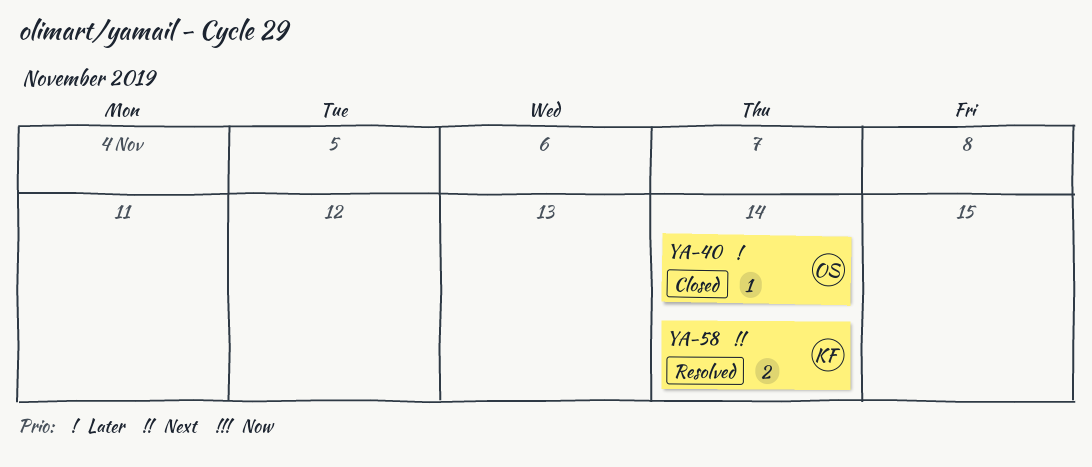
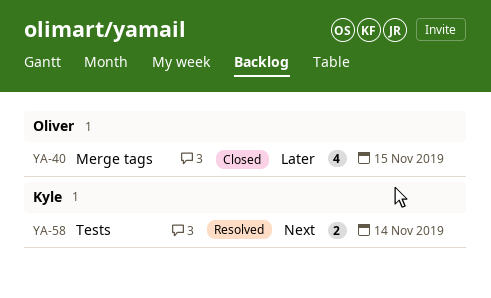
YA-40, estimate: 1 -> 4
YA-40, due: Nov 14 -> Nov 15

